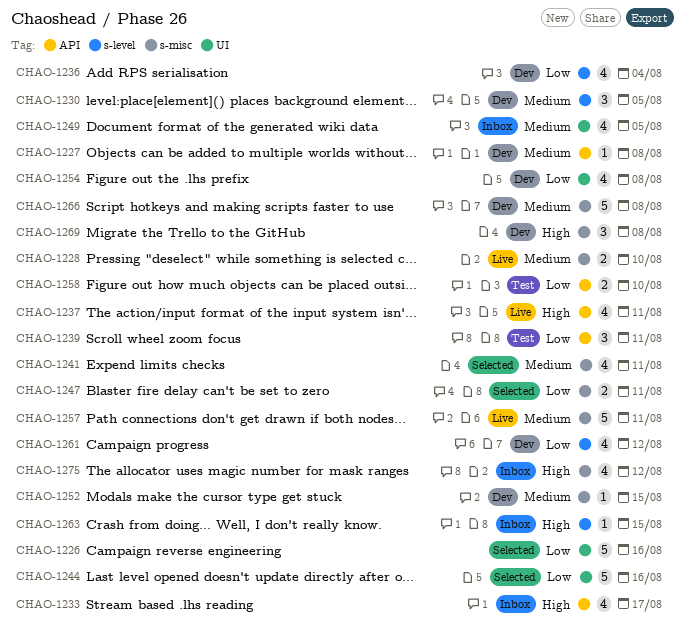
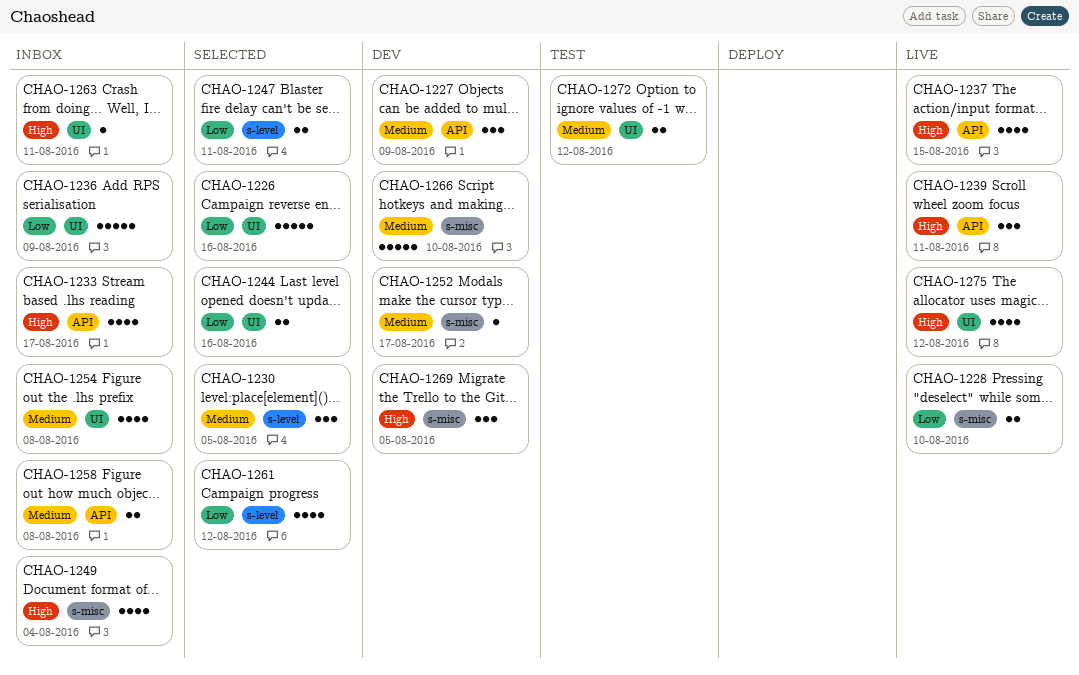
CHAO-1227, estimate: 1 -> 3
CHAO-1227, due: Aug 8 -> Aug 9
CHAO-1228, priority: Medium -> Low
CHAO-1230, status: Dev -> Selected
CHAO-1236, status: Dev -> Inbox
CHAO-1236, label: s-level -> UI
CHAO-1236, estimate: 4 -> 5
CHAO-1236, due: Aug 4 -> Aug 9
CHAO-1237, due: Aug 11 -> Aug 15
CHAO-1239, status: Test -> Live
CHAO-1239, priority: Low -> High
CHAO-1241: present -> none
CHAO-1244, estimate: 5 -> 2
CHAO-1247, label: s-misc -> s-level
CHAO-1249, priority: Medium -> High
CHAO-1249, label: UI -> s-misc
CHAO-1249, due: Aug 5 -> Aug 4
CHAO-1252, due: Aug 15 -> Aug 17
CHAO-1254, status: Dev -> Inbox
CHAO-1254, priority: Low -> Medium
CHAO-1257: present -> none
CHAO-1258, status: Test -> Inbox
CHAO-1258, priority: Low -> Medium
CHAO-1258, due: Aug 10 -> Aug 8
CHAO-1261, status: Dev -> Selected
CHAO-1263, label: s-level -> UI
CHAO-1263, due: Aug 15 -> Aug 11
CHAO-1266, due: Aug 8 -> Aug 10
CHAO-1269, due: Aug 8 -> Aug 5
CHAO-1272: none -> present
CHAO-1275, status: Inbox -> Live
CHAO-1275, label: s-misc -> UI

